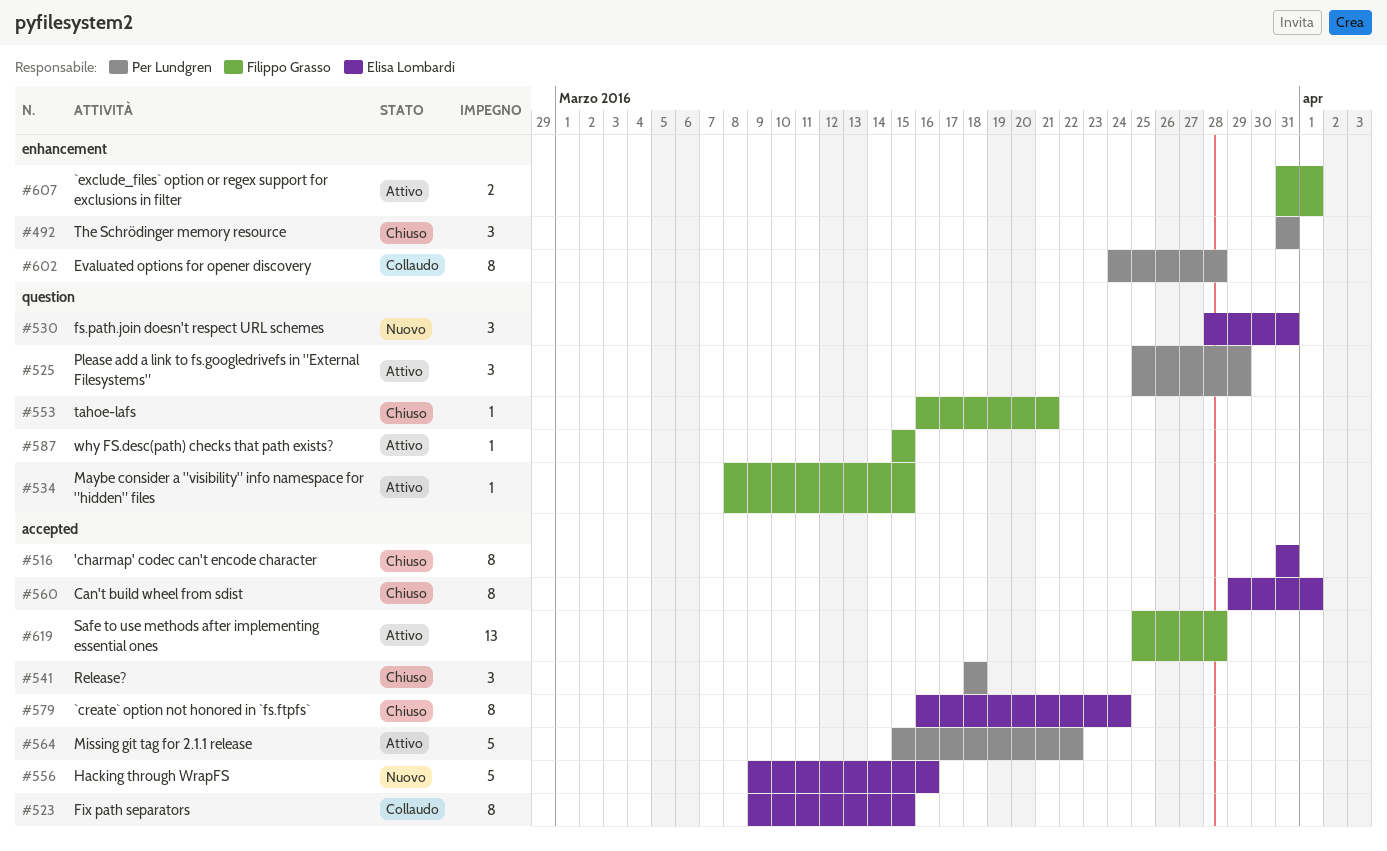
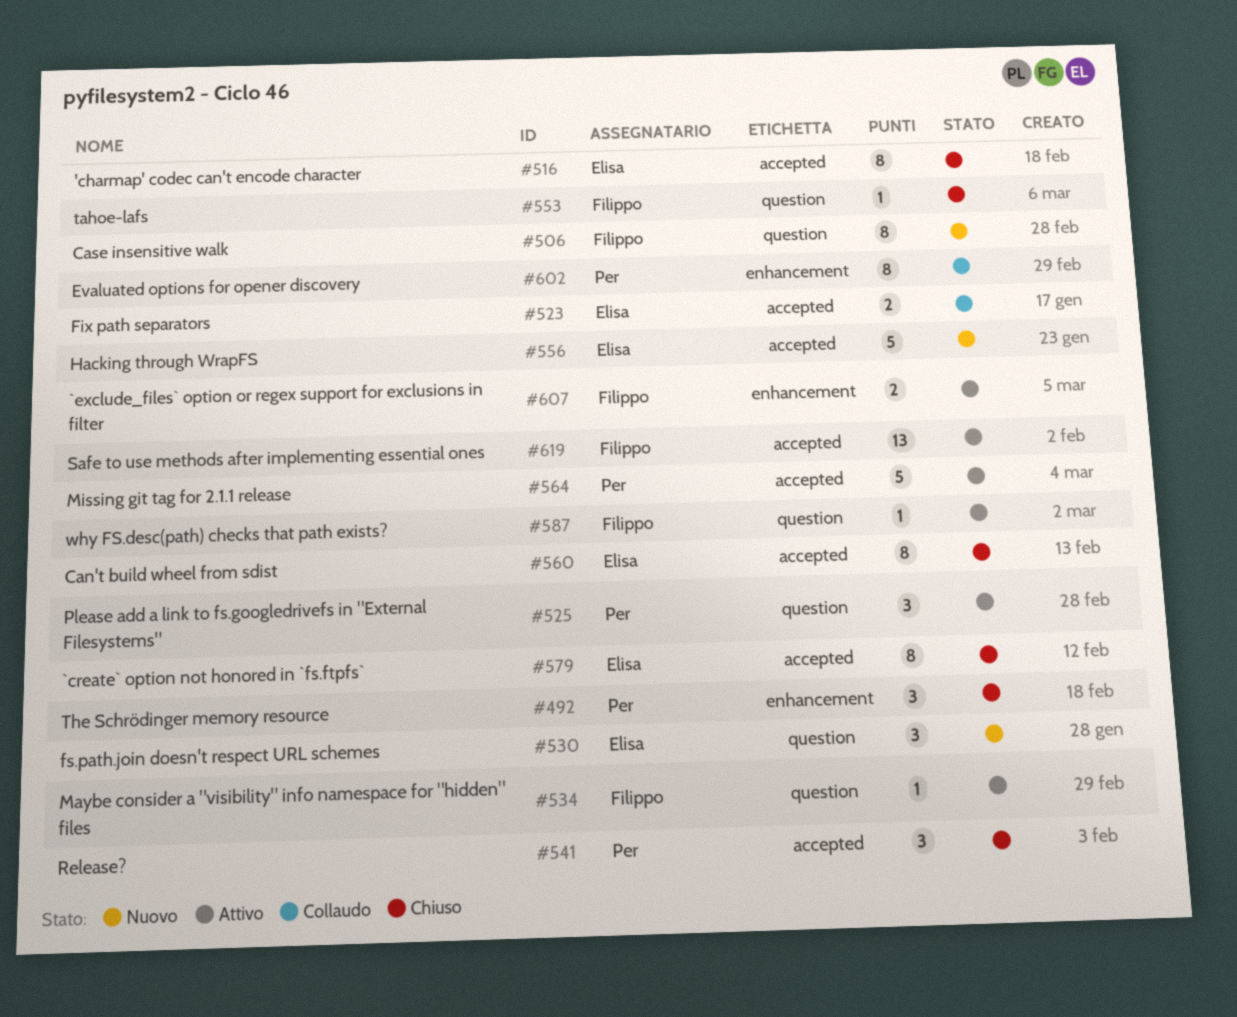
#506: none -> present
#523, estimate: 8 -> 2

